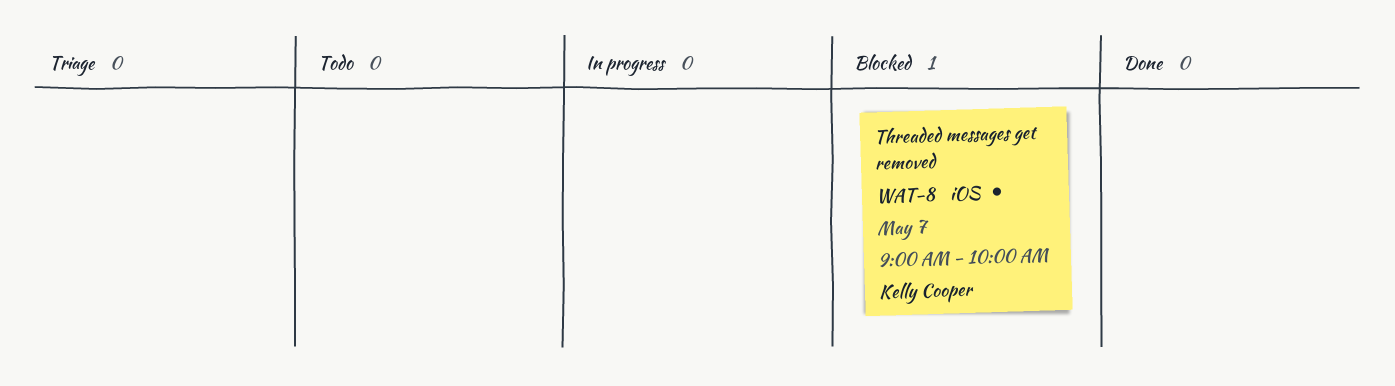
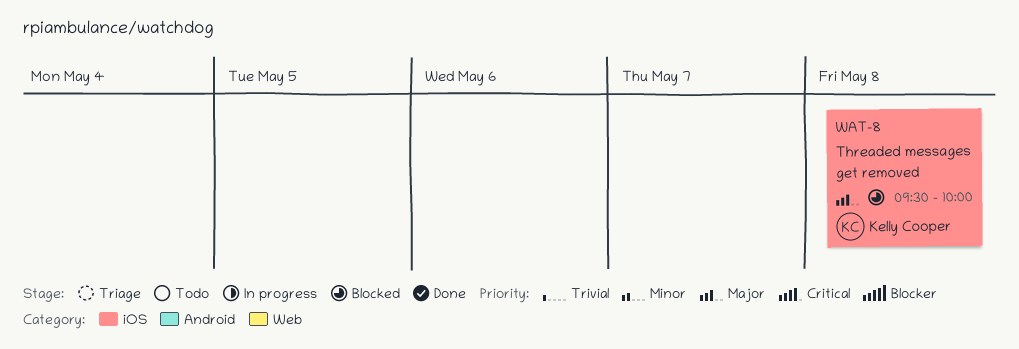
WAT-8, day: May 7 -> May 8
WAT-8, begins: 09:00 -> 09:30

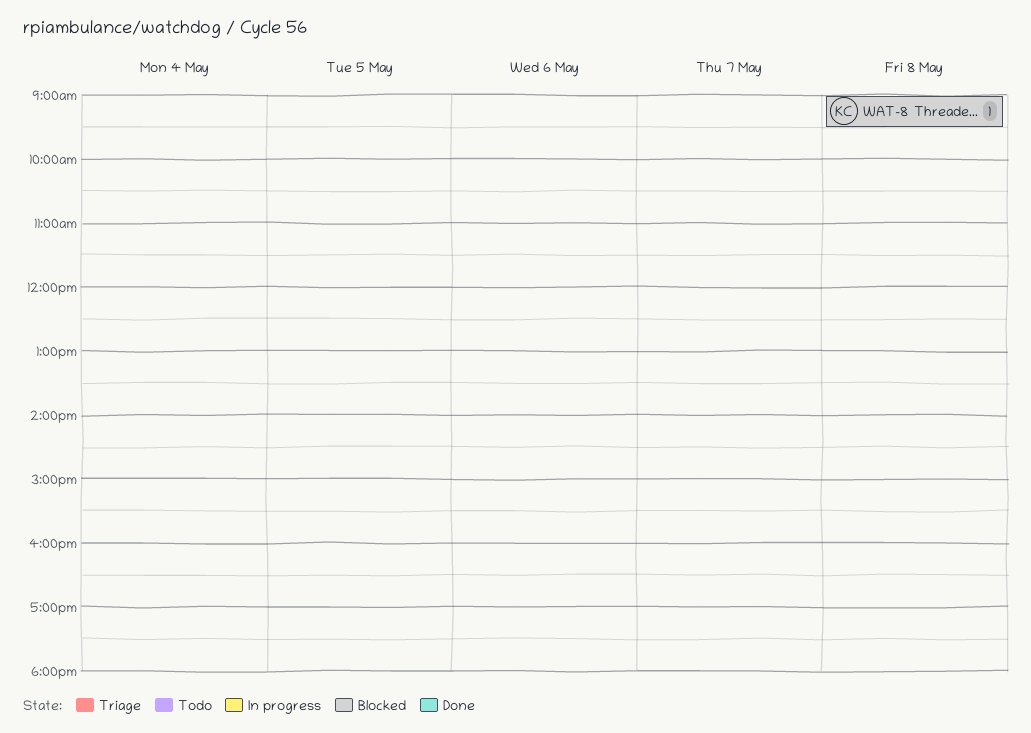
WAT-8, begins: 09:30 -> 09:00
WAT-8, ends: 10:00 -> 09:30

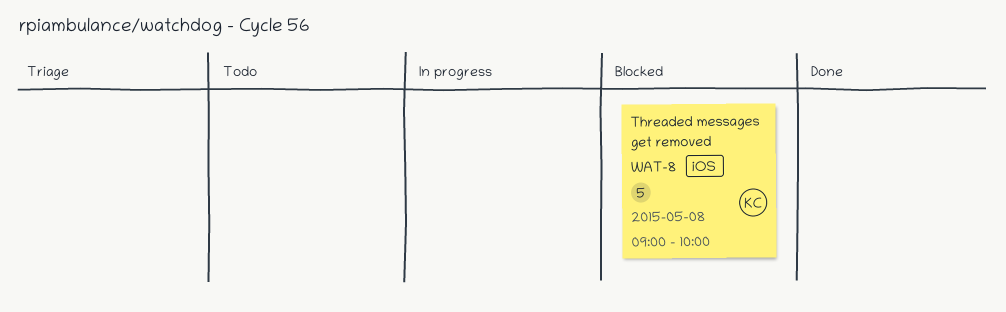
WAT-8, estimate: 1 -> 5
WAT-8, ends: 09:30 -> 10:00

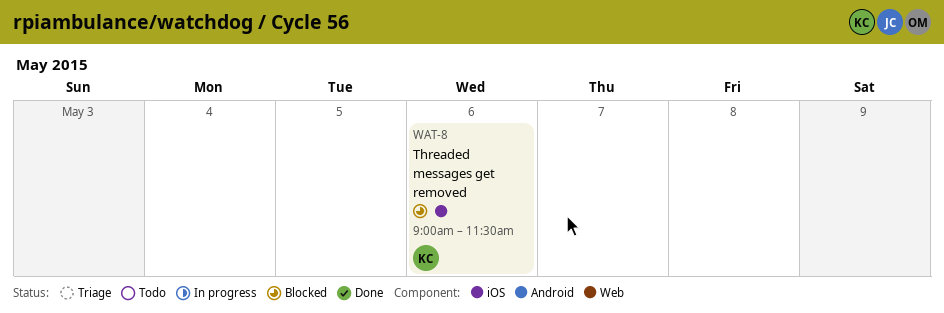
WAT-8, day: May 8 -> May 6
WAT-8, ends: 10:00 -> 11:30

